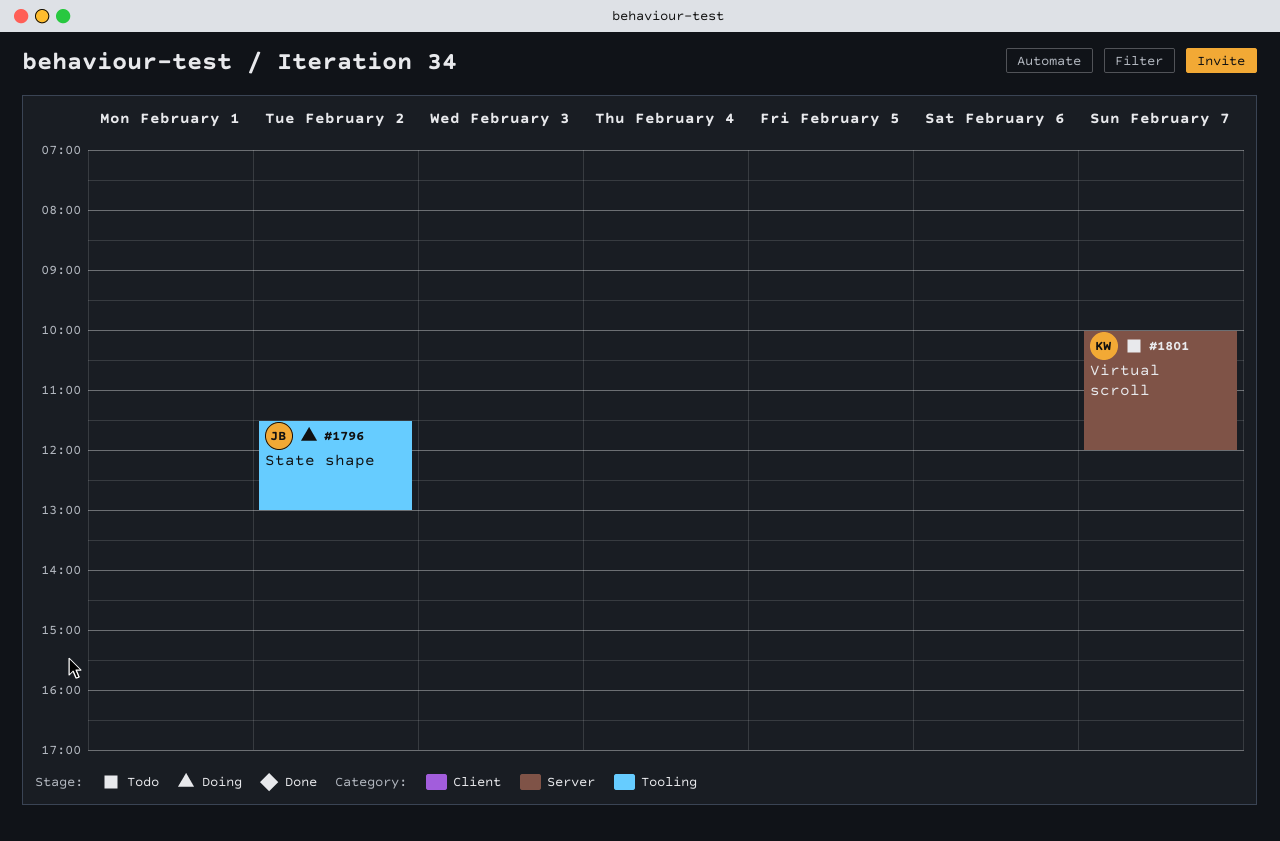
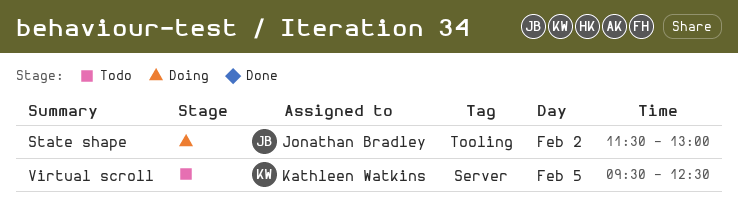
Virtual scroll, day: Feb 7 -> Feb 5
Virtual scroll, begins: 10:00 -> 09:30
Virtual scroll, ends: 12:00 -> 12:30

